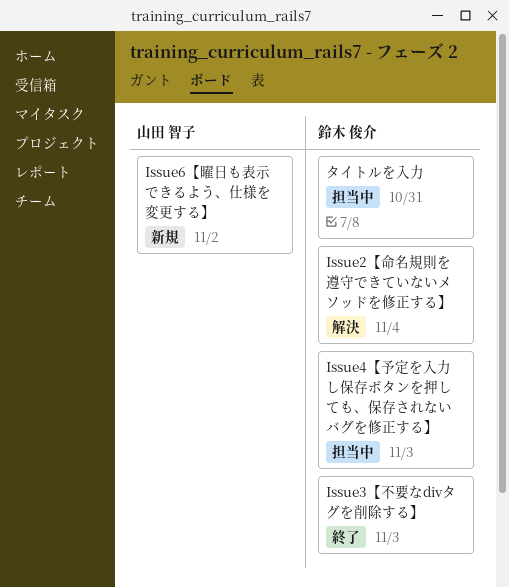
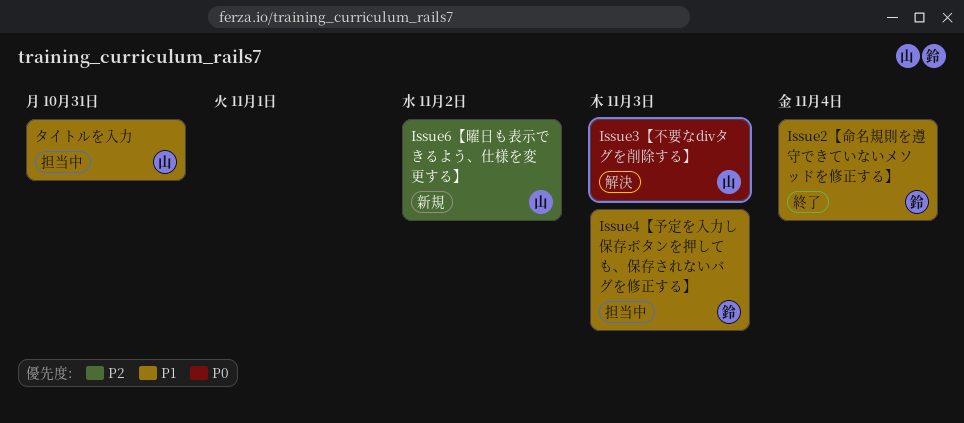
Issue2【命名規則を遵守できていないメソッドを修正する】, status: 解決 -> 終了
Issue3【不要なdivタグを削除する】, status: 終了 -> 解決
Issue3【不要なdivタグを削除する】, owner: 鈴木 俊介 -> 山田 智子
タイトルを入力, owner: 鈴木 俊介 -> 山田 智子

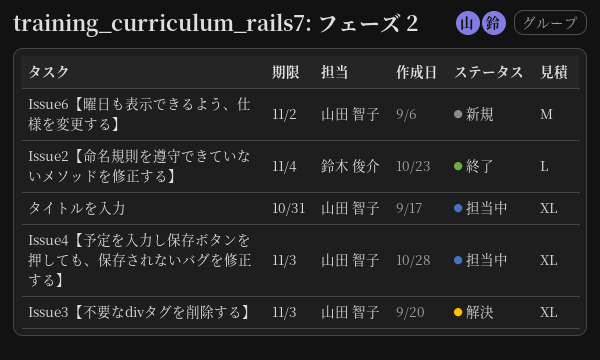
Issue4【予定を入力し保存ボタンを押しても、保存されないバグを修正する】, owner: 鈴木 俊介 -> 山田 智子

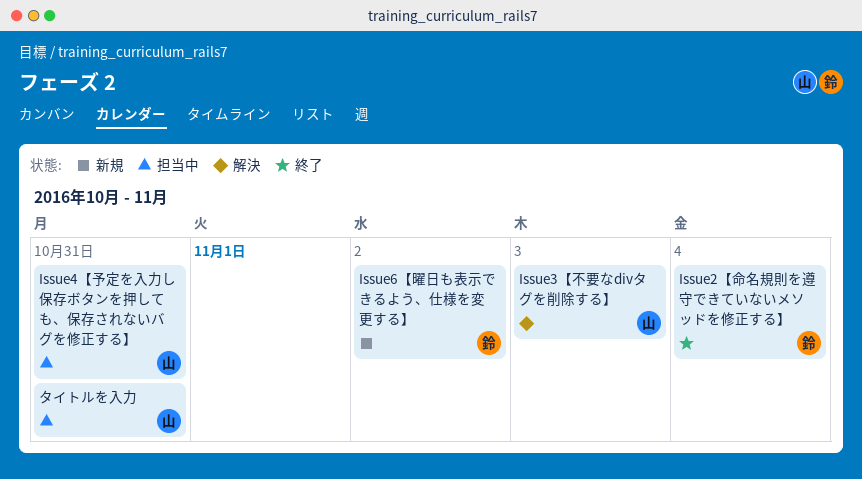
Issue4【予定を入力し保存ボタンを押しても、保存されないバグを修正する】, due: Nov 3 -> Oct 31
Issue6【曜日も表示できるよう、仕様を変更する】, owner: 山田 智子 -> 鈴木 俊介

